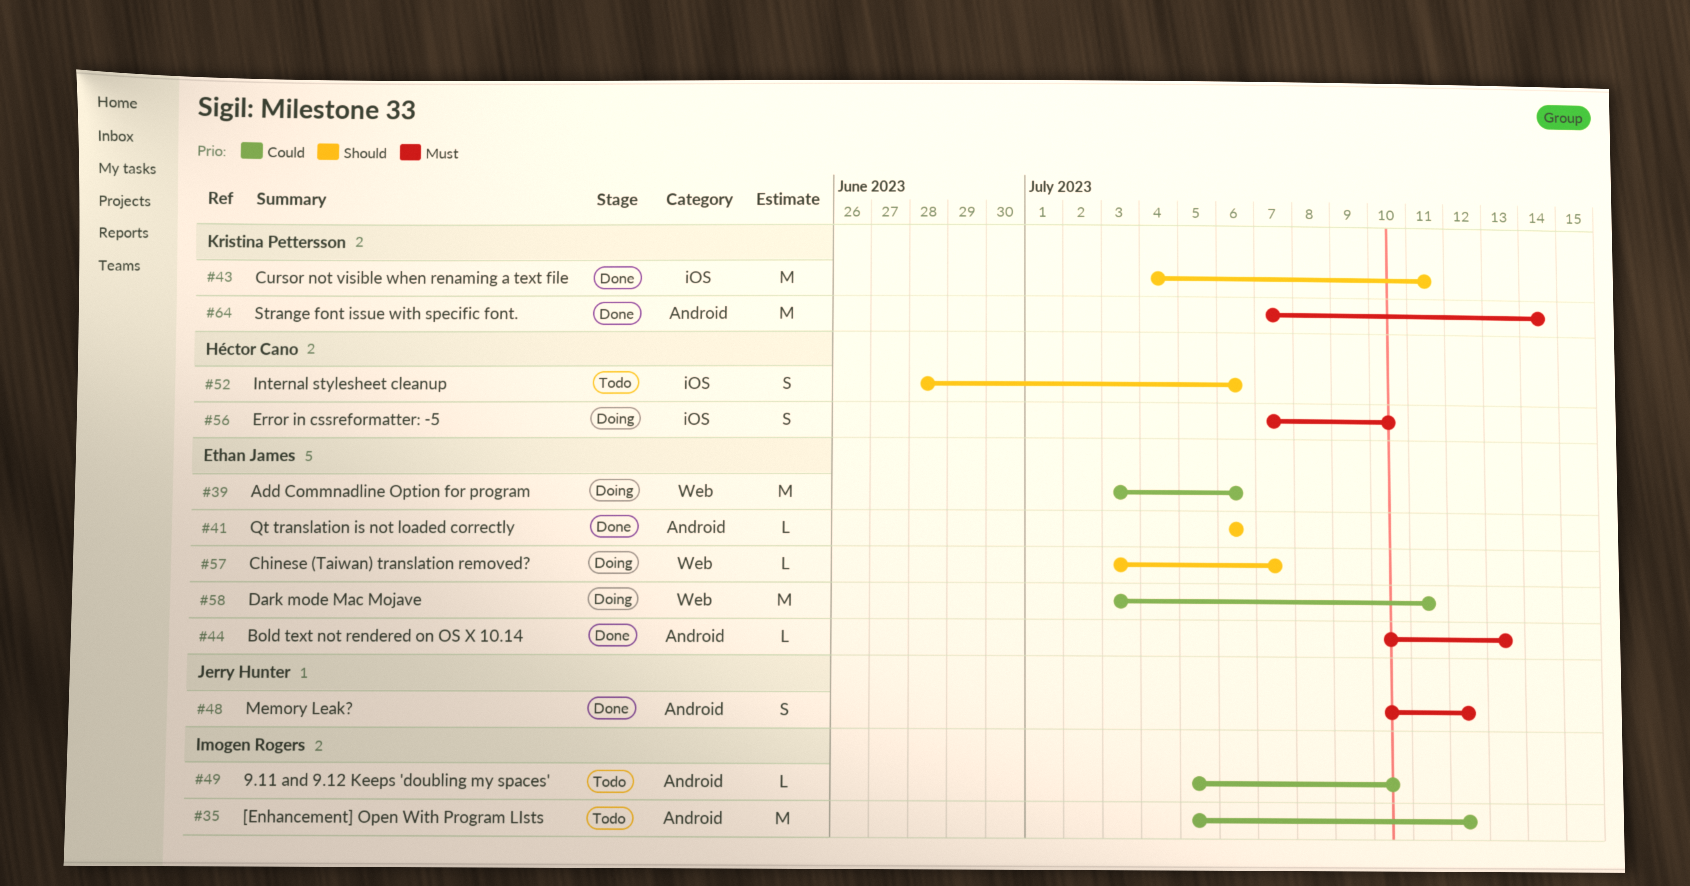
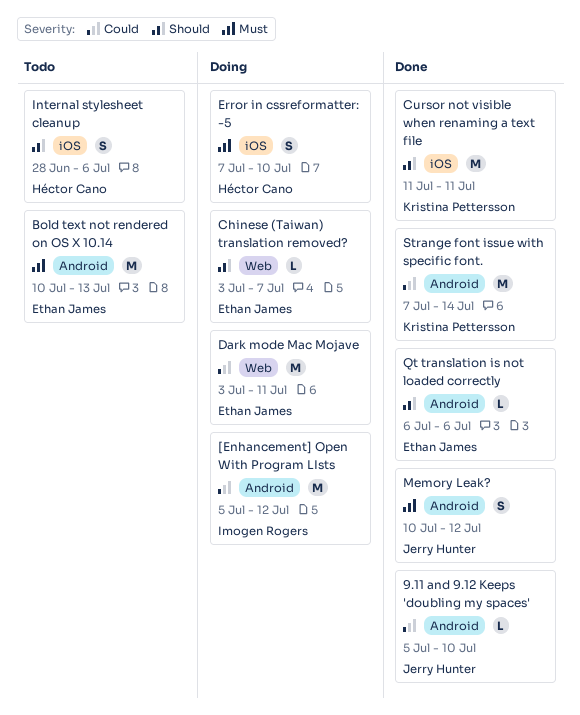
9.11 and 9.12 Keeps 'doubling my spaces', status: Todo -> Done
9.11 and 9.12 Keeps 'doubling my spaces', owner: Imogen Rogers -> Jerry Hunter
[Enhancement] Open With Program LIsts, status: Todo -> Doing
Add Commnadline Option for program: present -> none
Bold text not rendered on OS X 10.14, status: Done -> Todo
Bold text not rendered on OS X 10.14, estimate: L -> M
Cursor not visible when renaming a text file, start: Jul 4 -> Jul 11
Strange font issue with specific font., priority: Must -> Could

